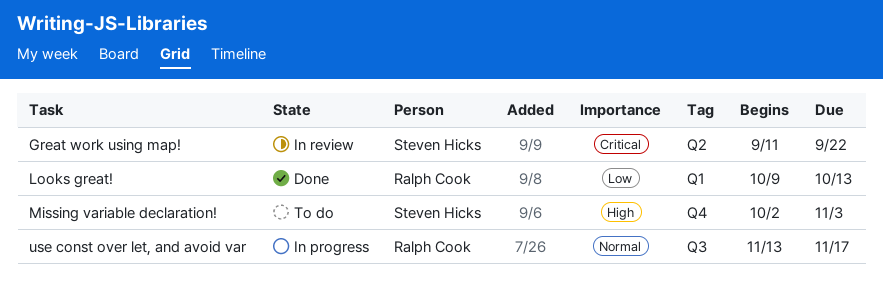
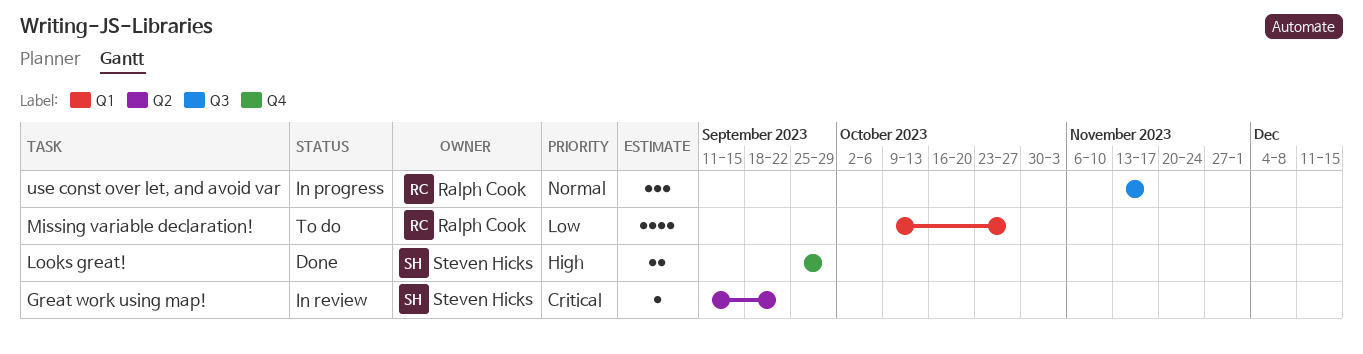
Looks great!, owner: Ralph Cook -> Steven Hicks
Looks great!, priority: Low -> High
Looks great!, label: Q1 -> Q4
Looks great!, start: Oct 9 -> Sep 25
Looks great!, due: Oct 13 -> Sep 29
Missing variable declaration!, owner: Steven Hicks -> Ralph Cook
Missing variable declaration!, priority: High -> Low
Missing variable declaration!, label: Q4 -> Q1
Missing variable declaration!, start: Oct 2 -> Oct 9
Missing variable declaration!, due: Nov 3 -> Oct 27

